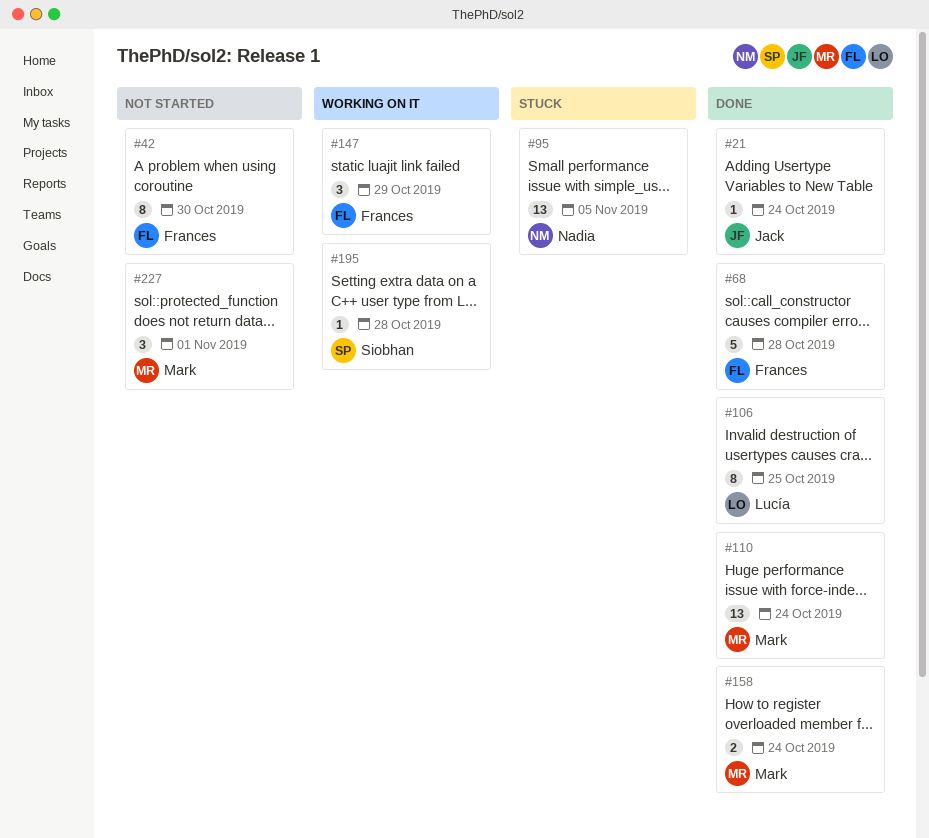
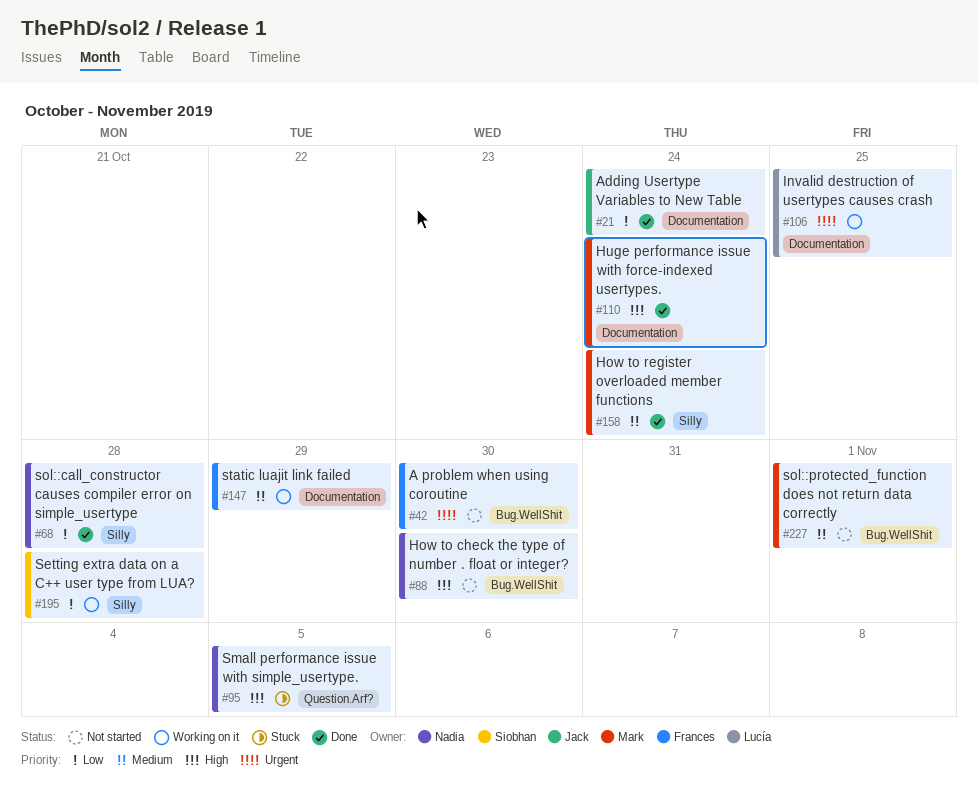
#68, owner: Frances -> Nadia
#88: none -> present
#106, status: Done -> Working on it

